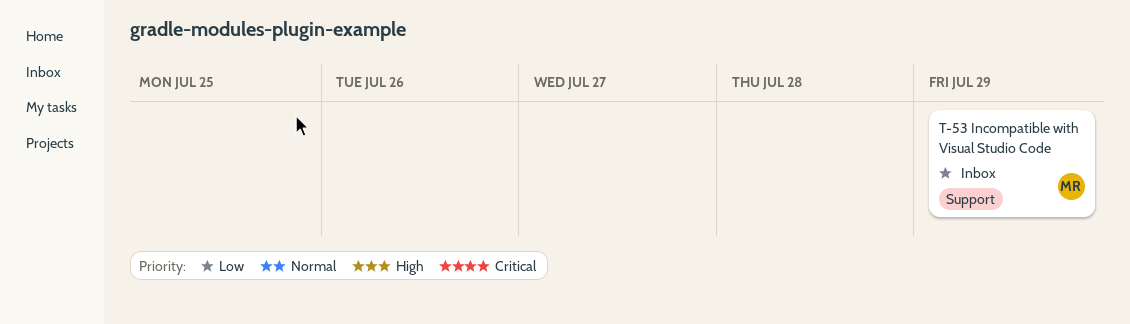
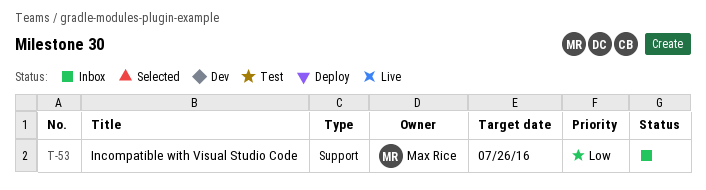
T-53, due: Jul 29 -> Jul 26

